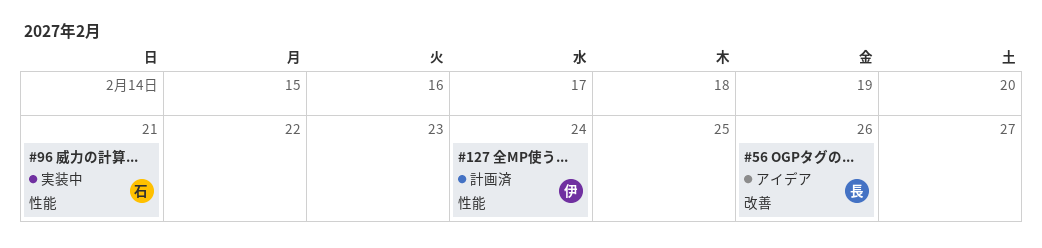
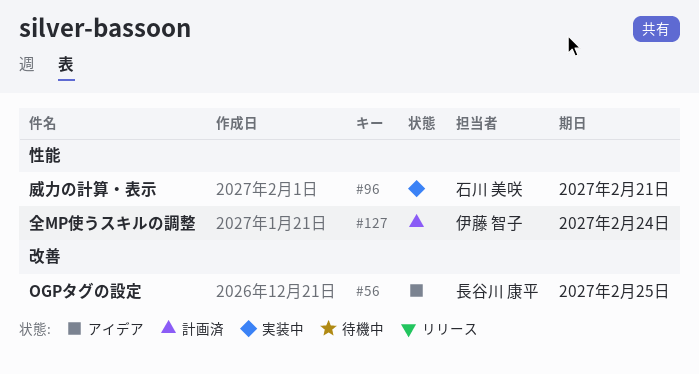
#56, due: Feb 26 -> Feb 25

